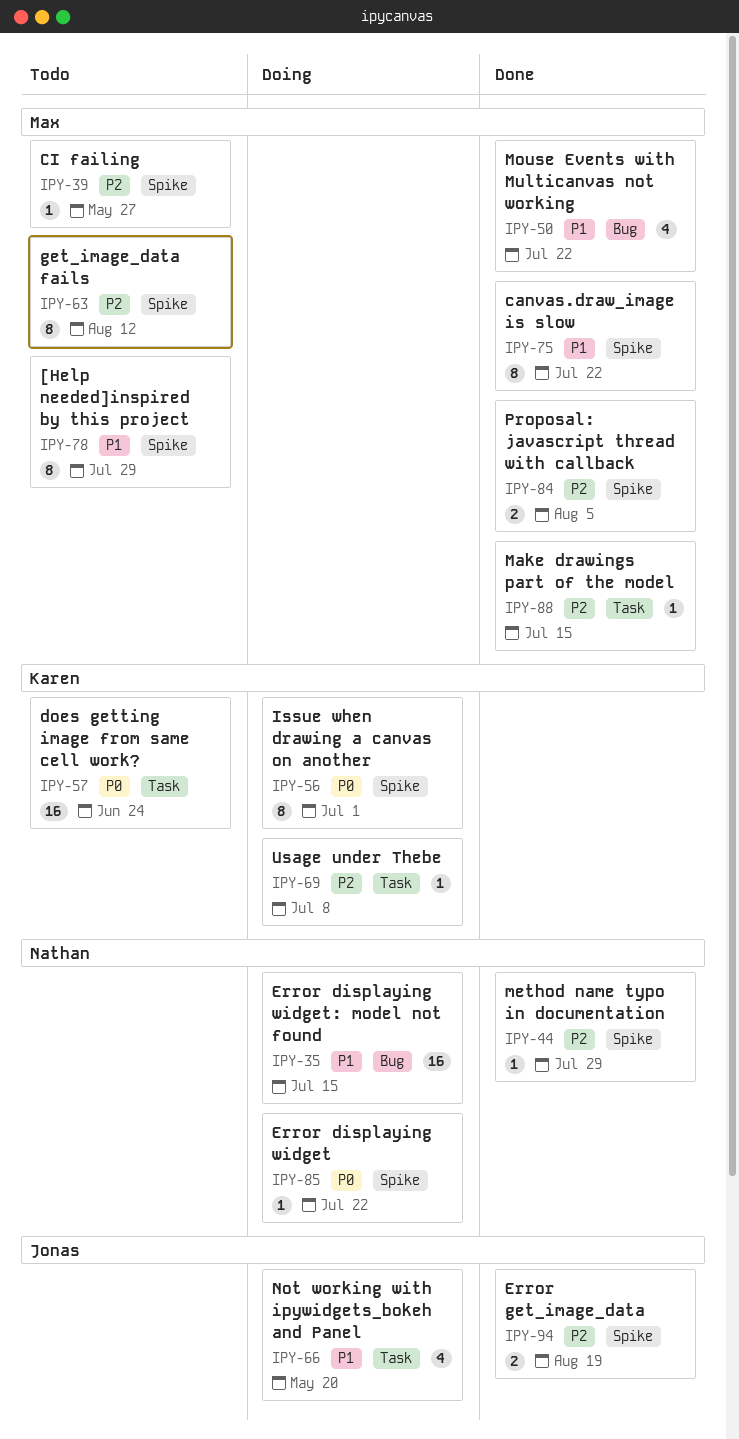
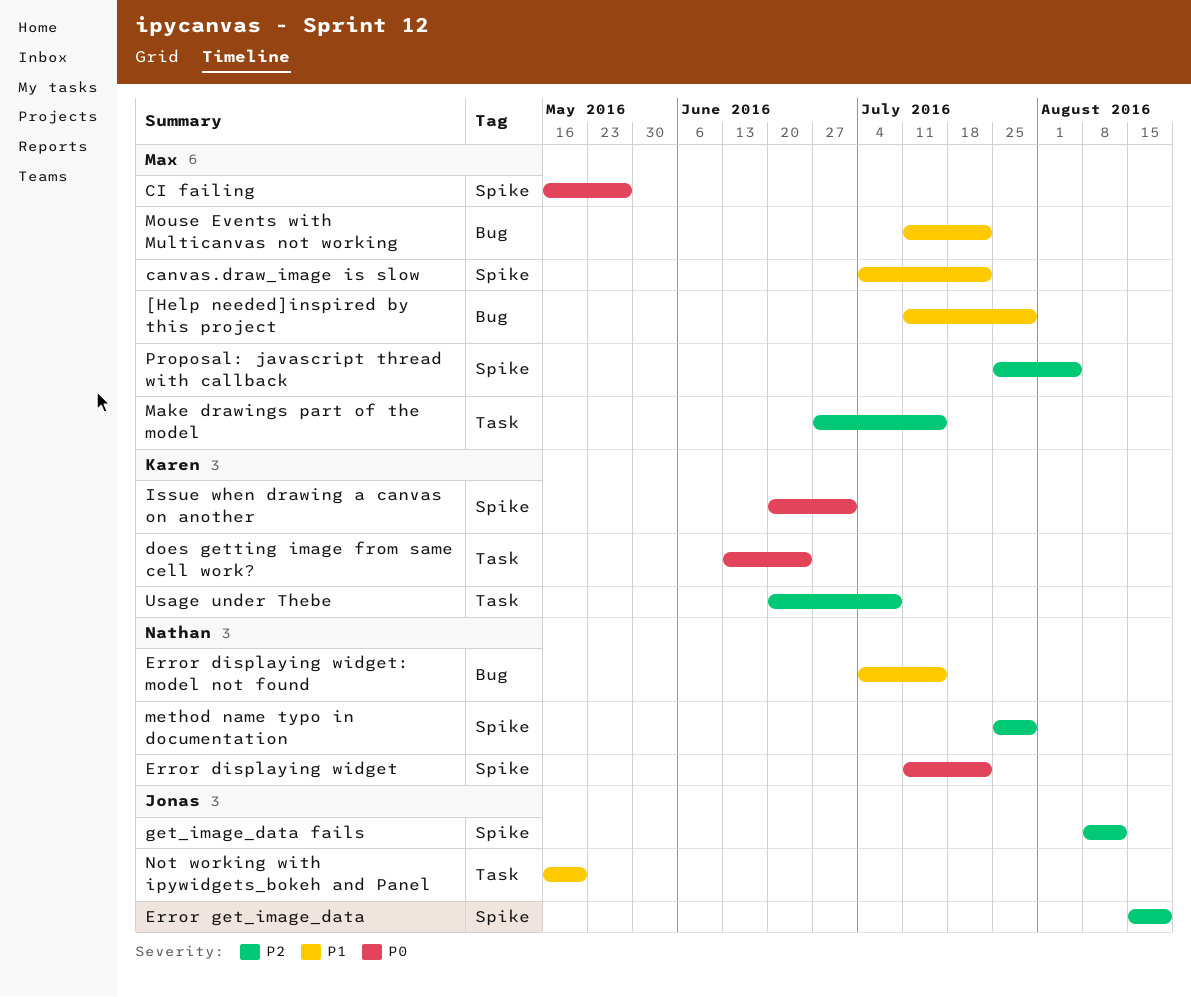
[Help needed]inspired by this project, label: Spike -> Bug
CI failing, priority: P2 -> P0
get_image_data fails, owner: Max -> Jonas

